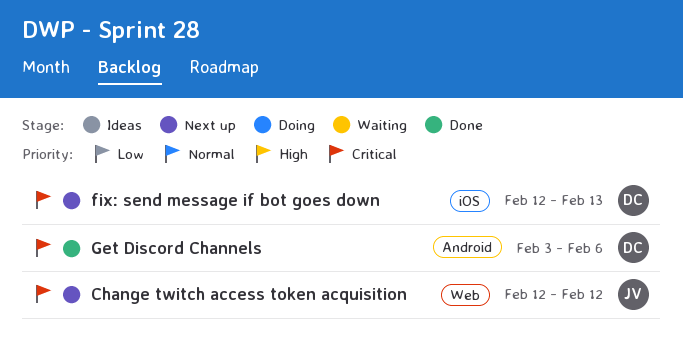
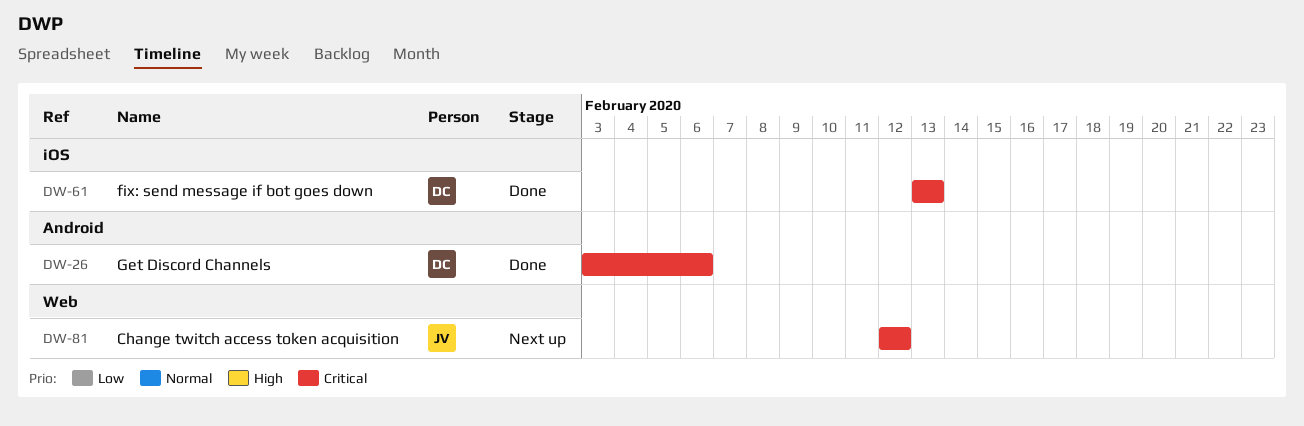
fix: send message if bot goes down, status: Next up -> Done
fix: send message if bot goes down, start: Feb 12 -> Feb 13

